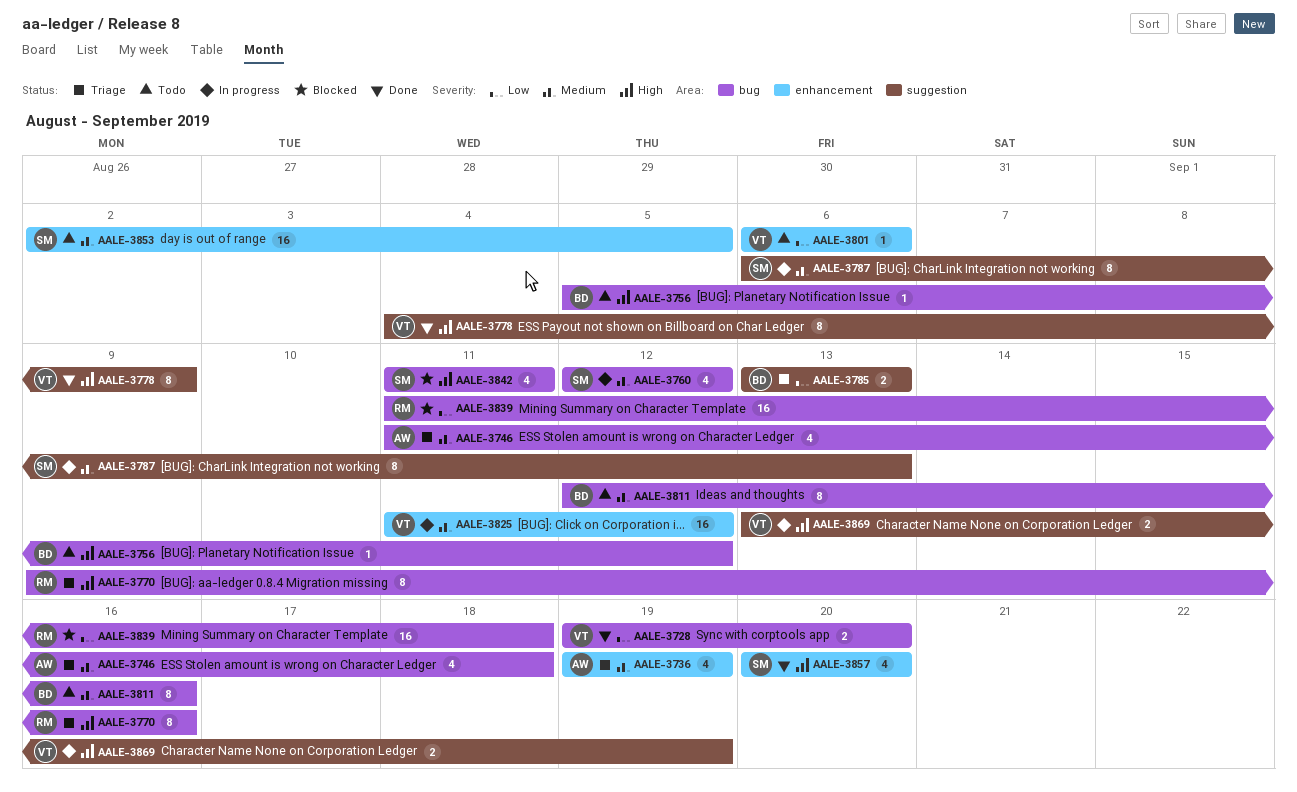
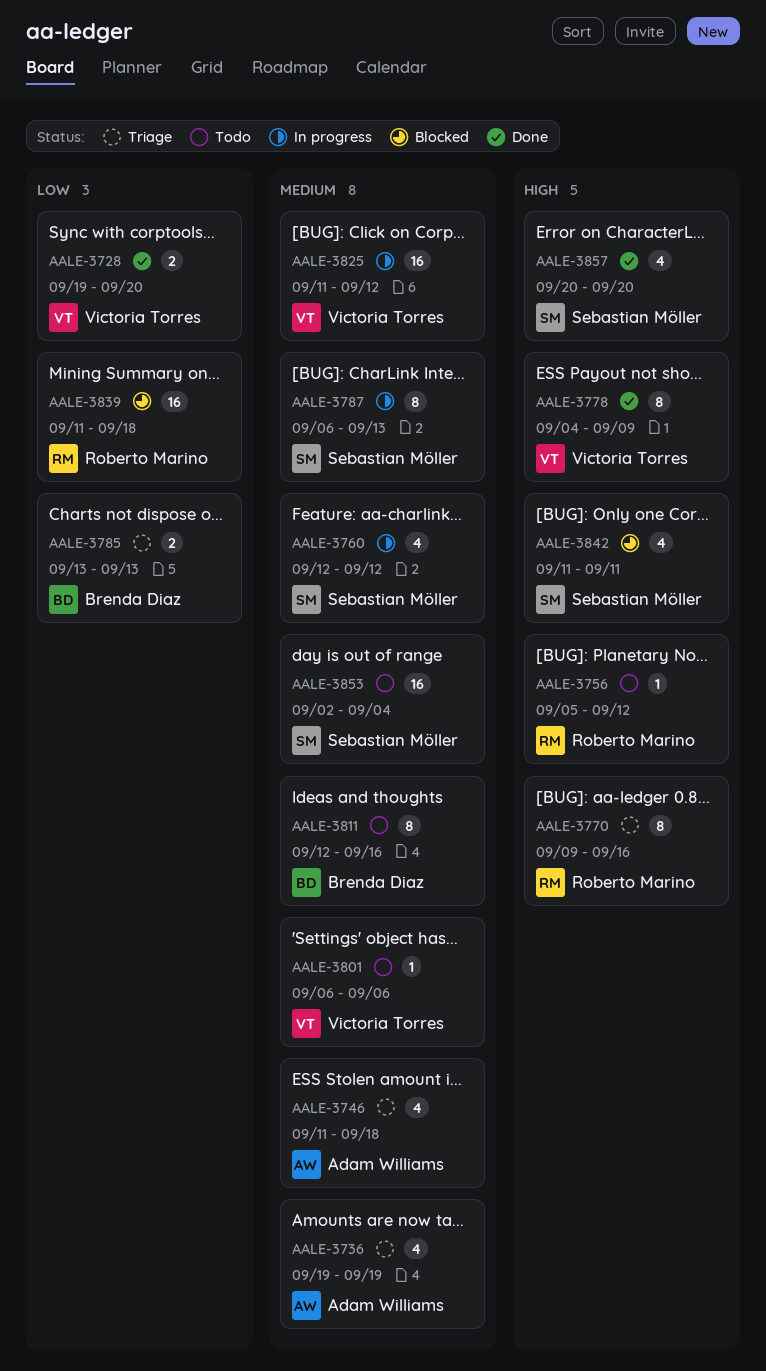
AALE-3756, owner: Brenda Diaz -> Roberto Marino
AALE-3801, priority: Low -> Medium
AALE-3853, due: Sep 5 -> Sep 4
AALE-3869: present -> none

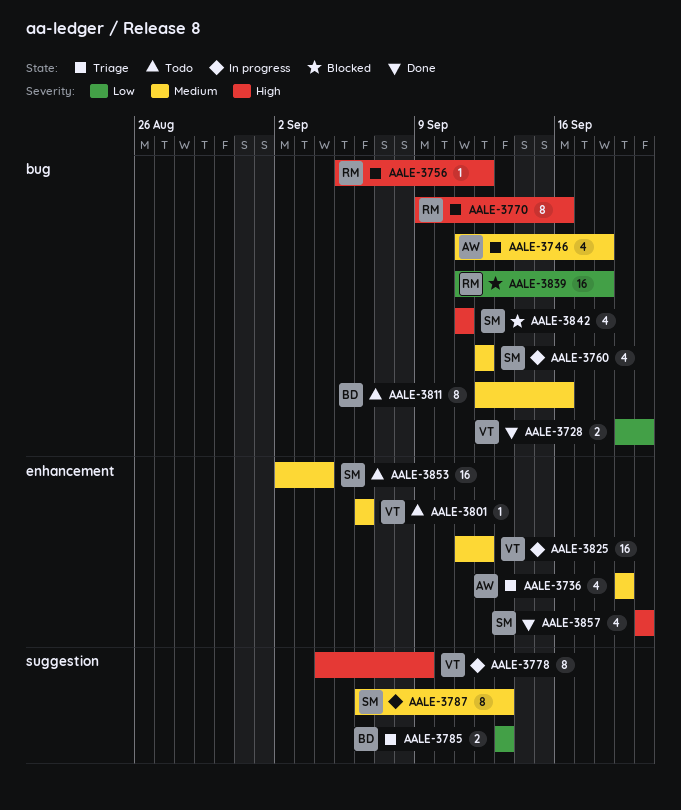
AALE-3756, status: Todo -> Triage
AALE-3778, status: Done -> In progress

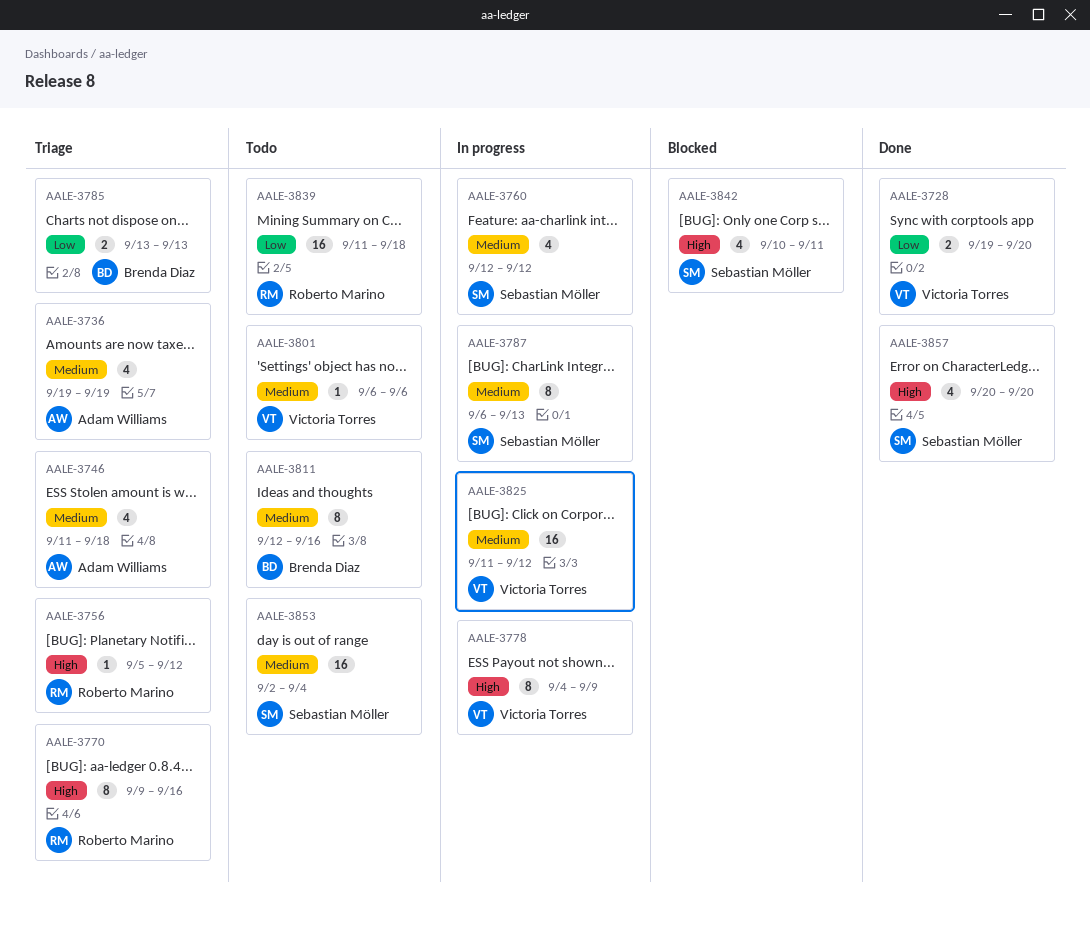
AALE-3839, status: Blocked -> Todo
AALE-3842, start: Sep 11 -> Sep 10

